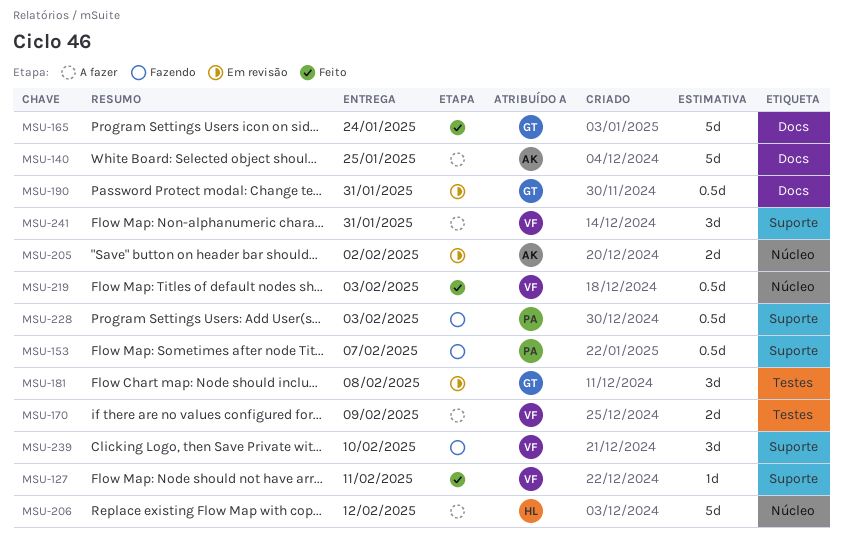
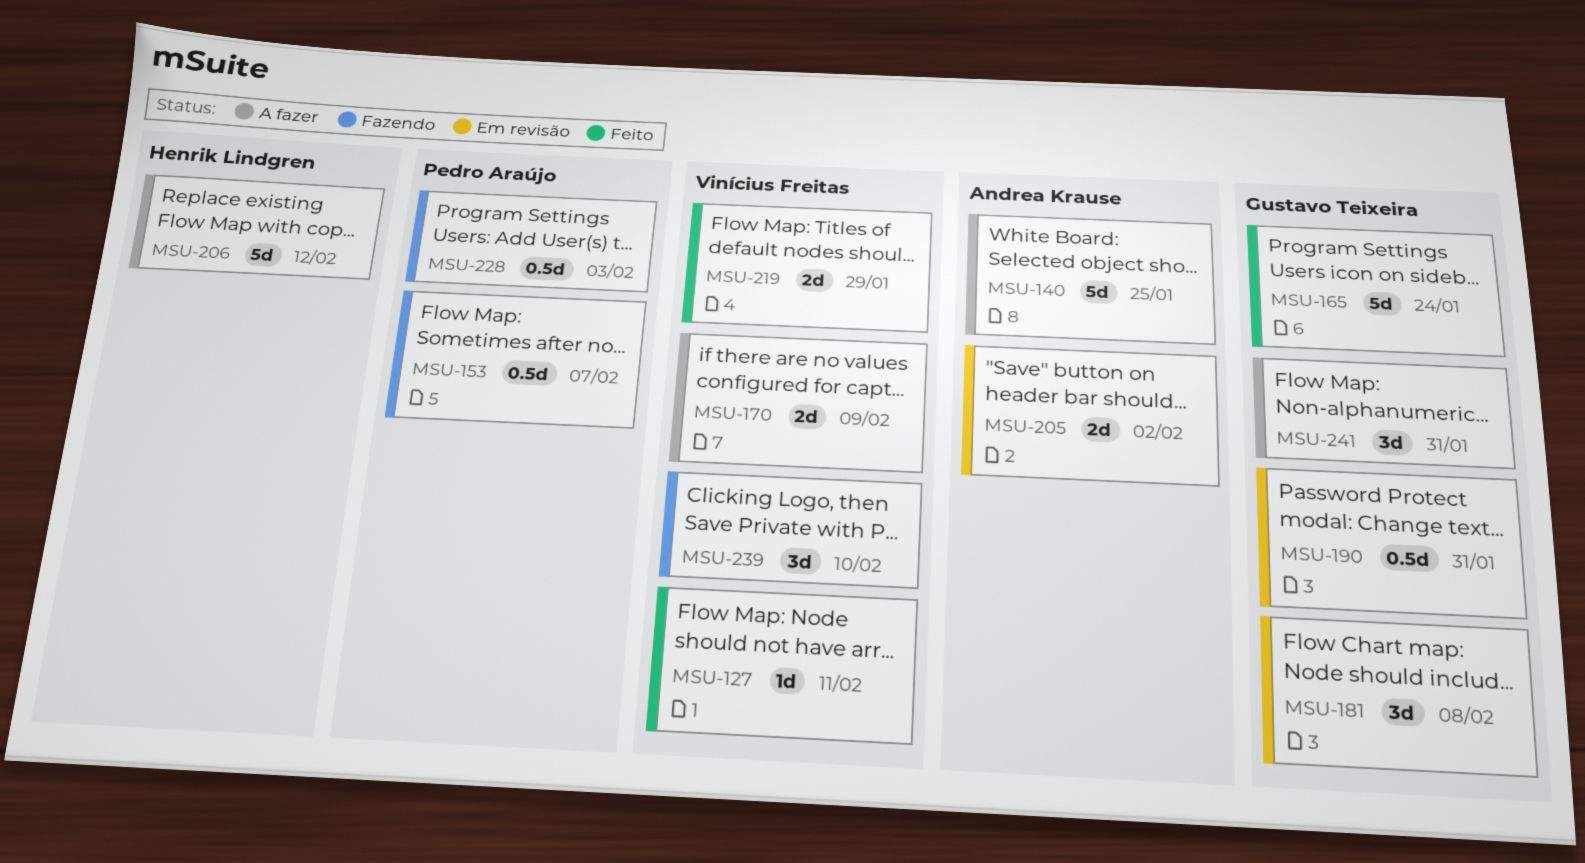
MSU-219, estimate: 0.5d -> 2d
MSU-219, due: Feb 3 -> Jan 29
MSU-241, owner: Vinícius Freitas -> Gustavo Teixeira

